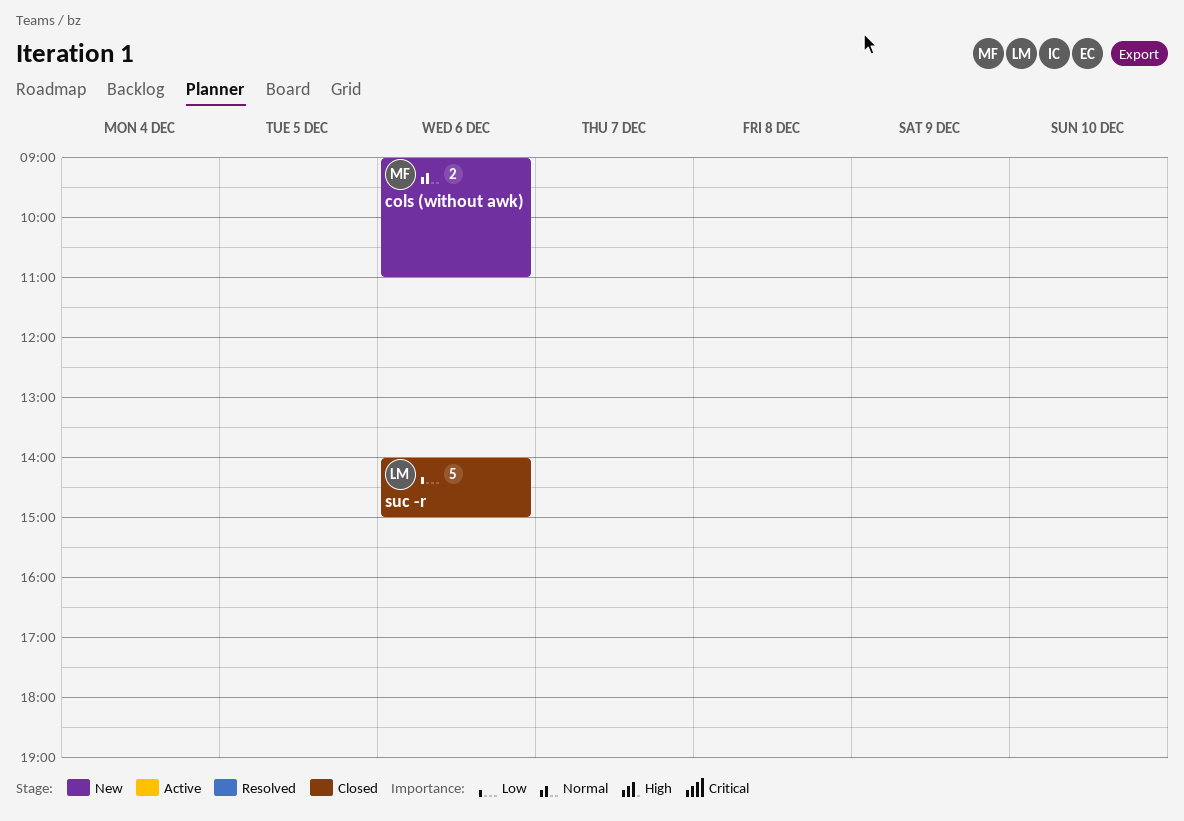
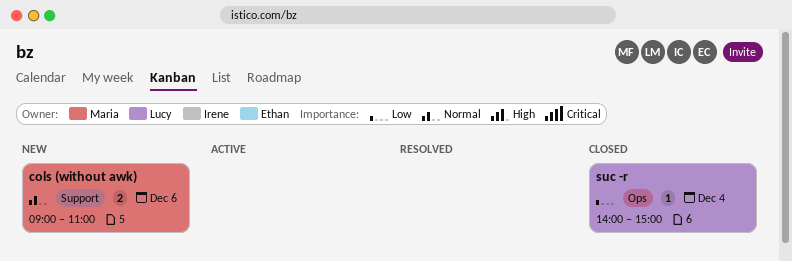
suc -r, estimate: 5 -> 1
suc -r, day: Dec 6 -> Dec 4

